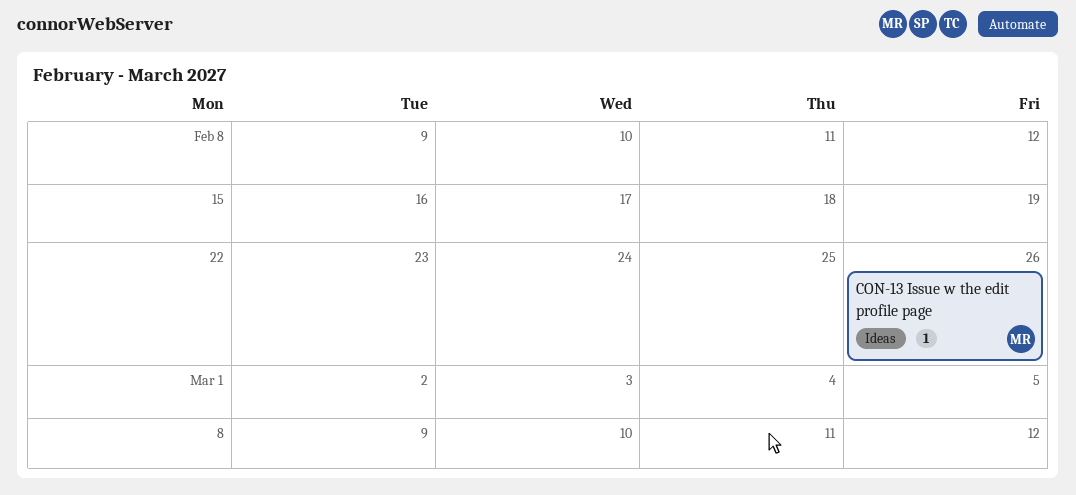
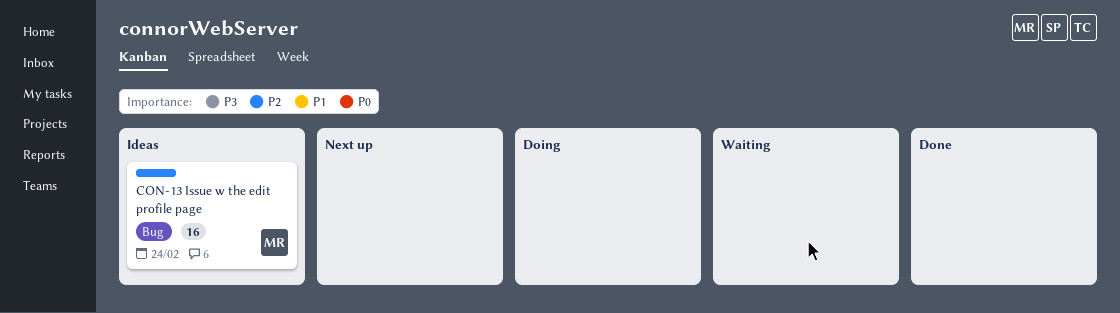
CON-13, estimate: 1 -> 16
CON-13, due: Feb 26 -> Feb 24

